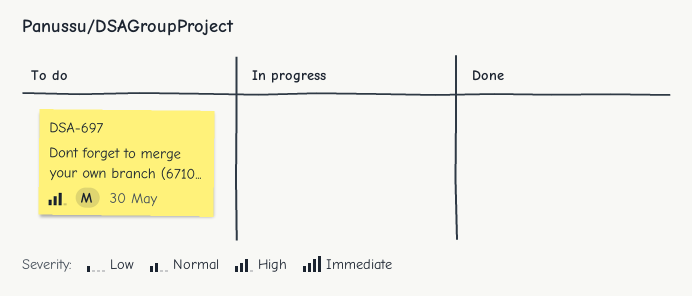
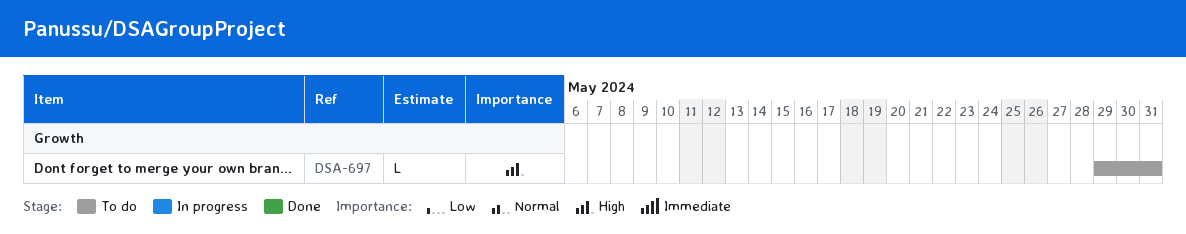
DSA-697, estimate: M -> L
DSA-697, due: May 30 -> May 31

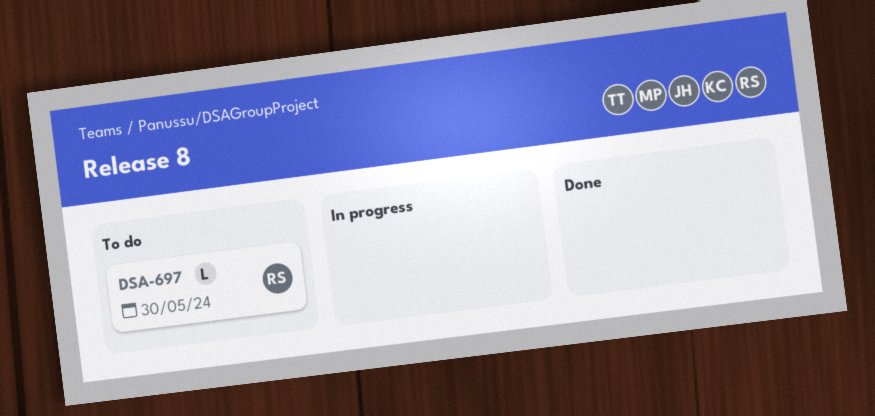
DSA-697, due: May 31 -> May 30

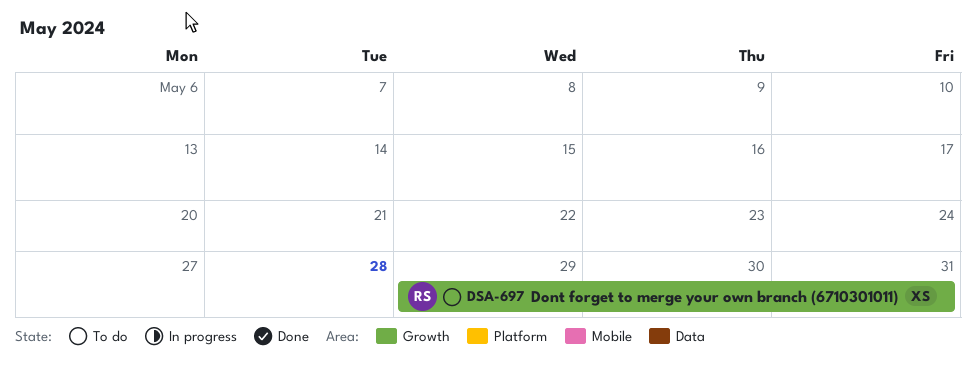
DSA-697, estimate: L -> XS
DSA-697, due: May 30 -> May 31

